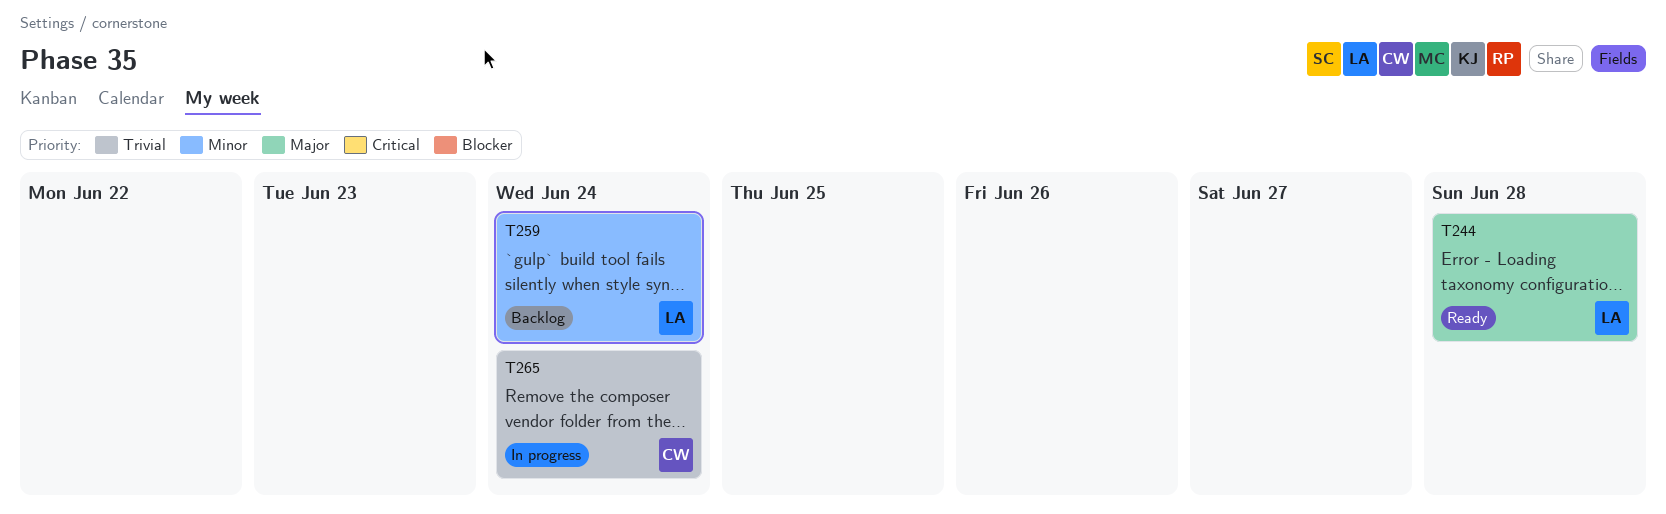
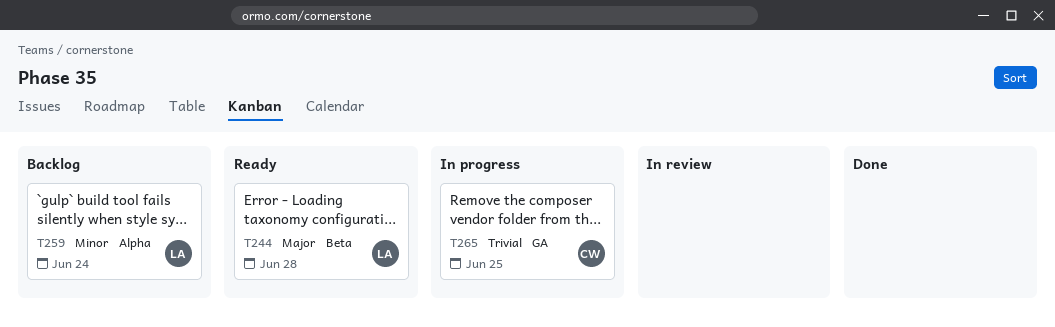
T265, due: Jun 24 -> Jun 25

